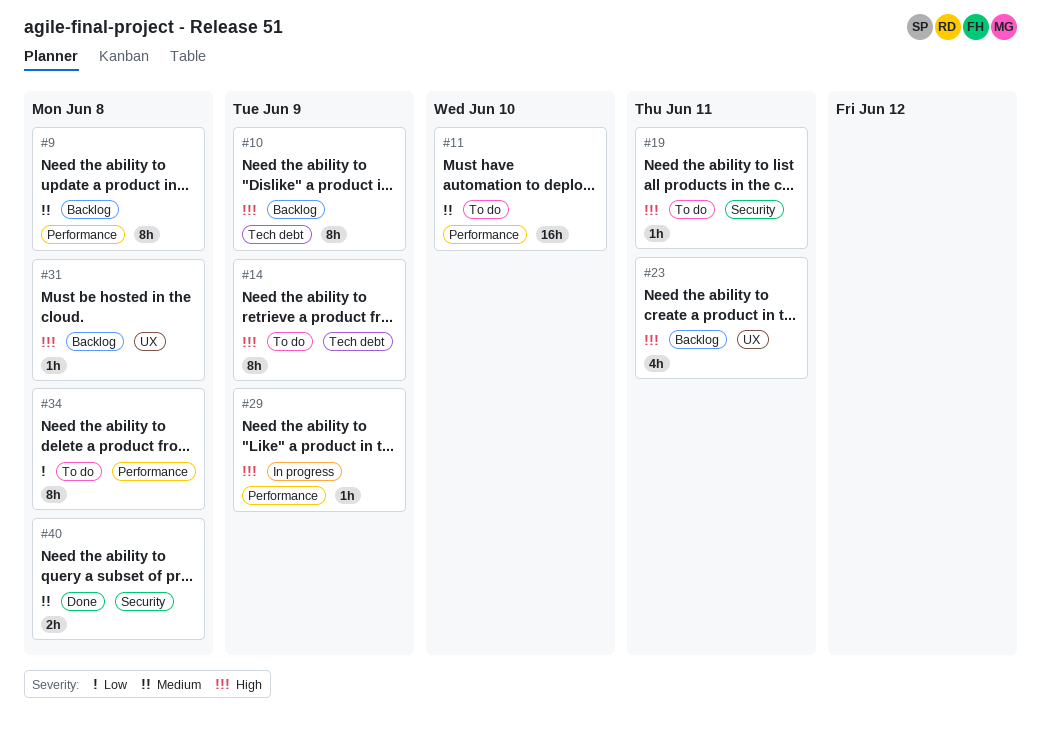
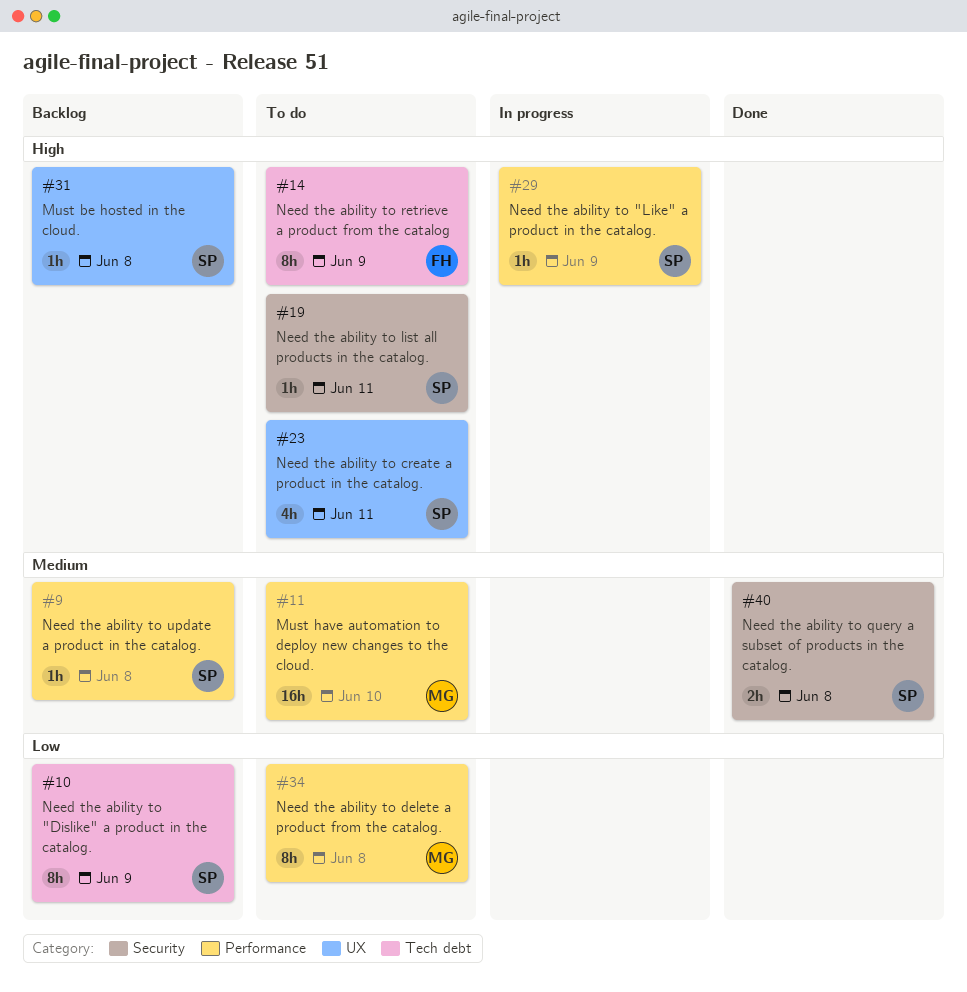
#9, estimate: 8h -> 1h
#10, priority: High -> Low
#23, status: Backlog -> To do

